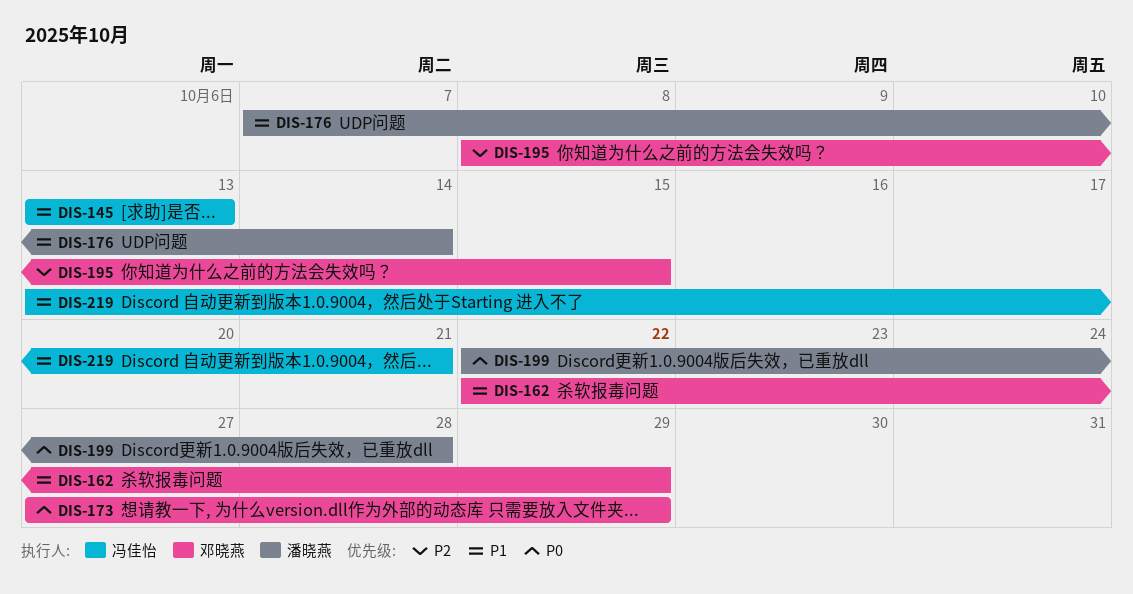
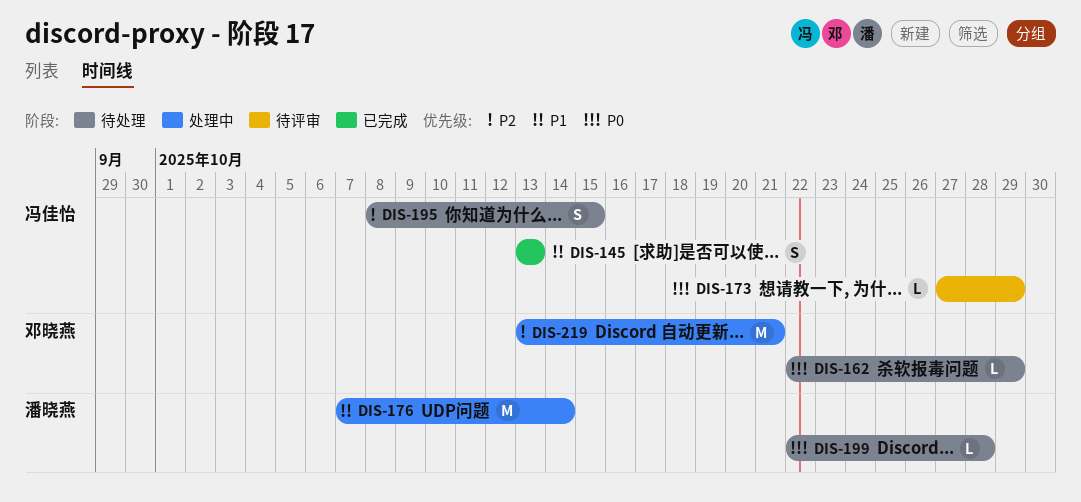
DIS-162, priority: P1 -> P0
DIS-173, owner: 邓晓燕 -> 冯佳怡
DIS-195, owner: 邓晓燕 -> 冯佳怡
DIS-219, owner: 冯佳怡 -> 邓晓燕
DIS-219, priority: P1 -> P2

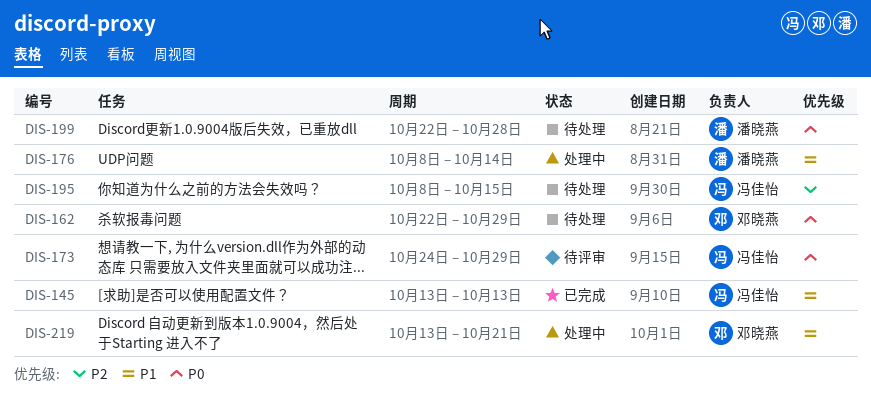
DIS-173, start: Oct 27 -> Oct 24
DIS-176, start: Oct 7 -> Oct 8
DIS-219, priority: P2 -> P1

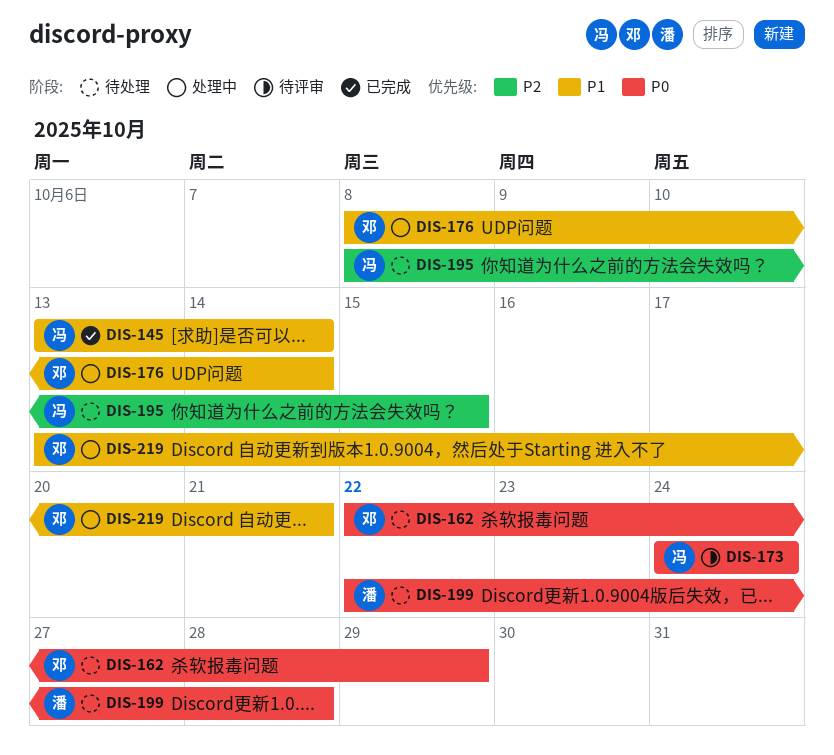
DIS-145, due: Oct 13 -> Oct 14
DIS-173, due: Oct 29 -> Oct 24
DIS-176, owner: 潘晓燕 -> 邓晓燕

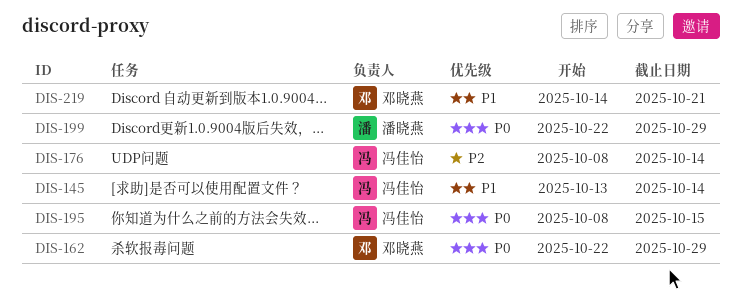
DIS-173: present -> none
DIS-176, owner: 邓晓燕 -> 冯佳怡
DIS-176, priority: P1 -> P2
DIS-195, priority: P2 -> P0
DIS-199, due: Oct 28 -> Oct 29
DIS-219, start: Oct 13 -> Oct 14

